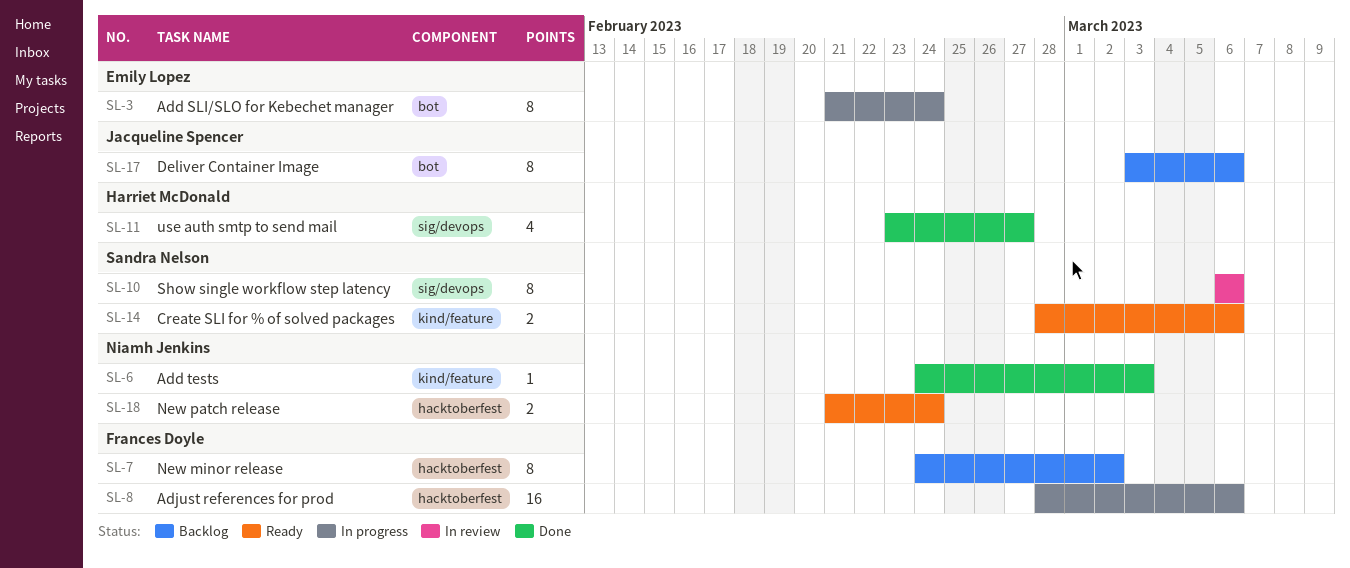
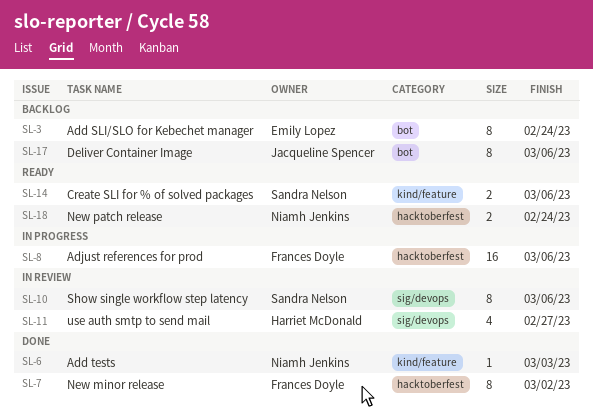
SL-3, status: In progress -> Backlog
SL-7, status: Backlog -> Done
SL-11, status: Done -> In review

